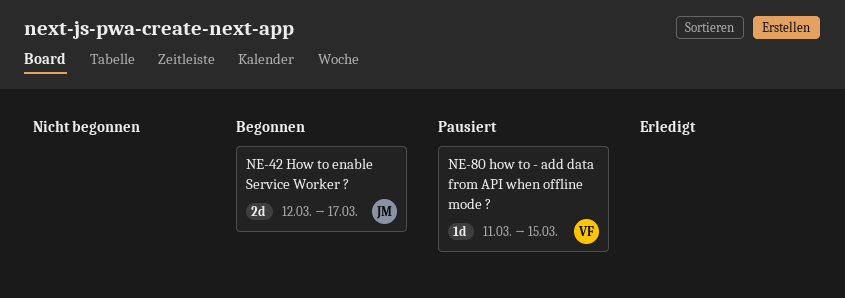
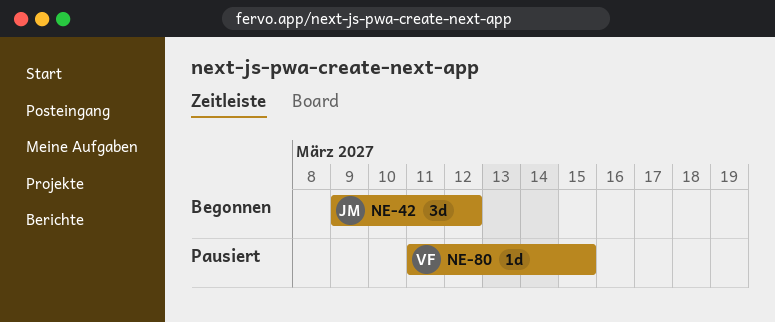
NE-42, estimate: 2d -> 3d
NE-42, start: Mar 12 -> Mar 9
NE-42, due: Mar 17 -> Mar 12

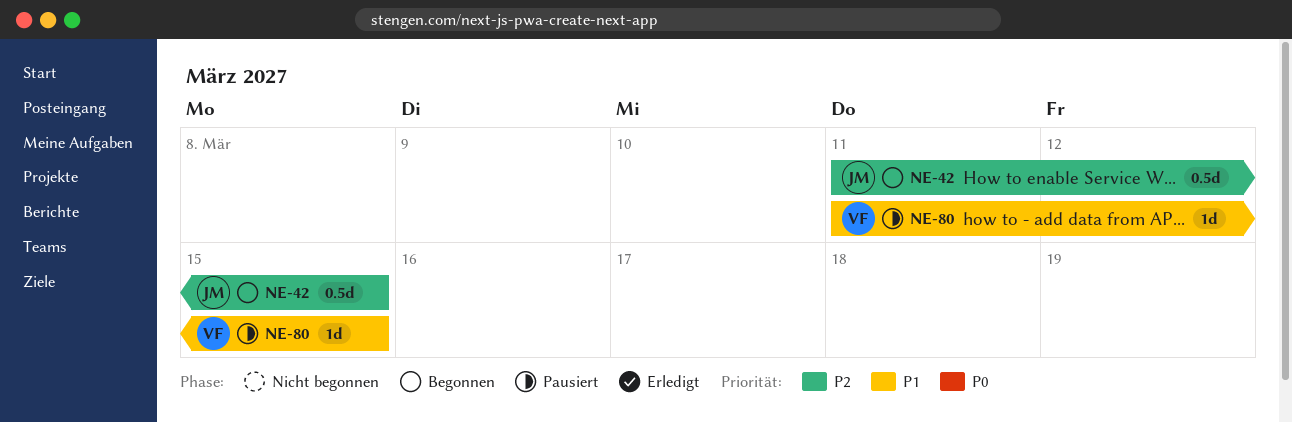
NE-42, estimate: 3d -> 0.5d
NE-42, start: Mar 9 -> Mar 11
NE-42, due: Mar 12 -> Mar 15

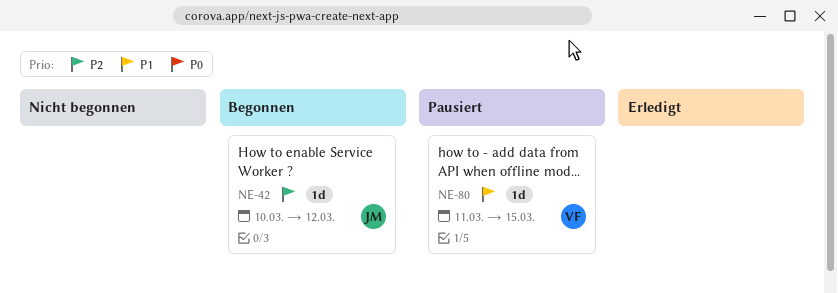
NE-42, estimate: 0.5d -> 1d
NE-42, start: Mar 11 -> Mar 10
NE-42, due: Mar 15 -> Mar 12

